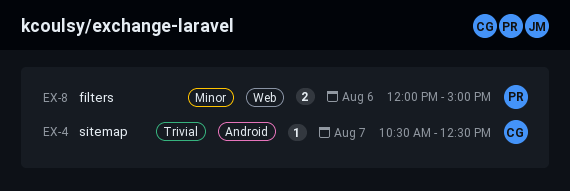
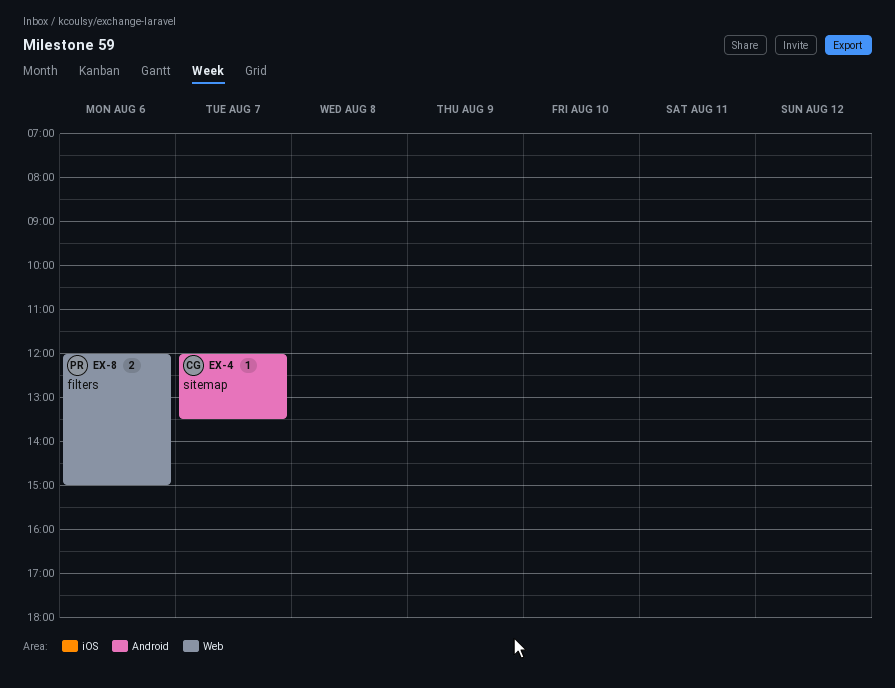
EX-4, begins: 10:30 -> 12:00
EX-4, ends: 12:30 -> 13:30

